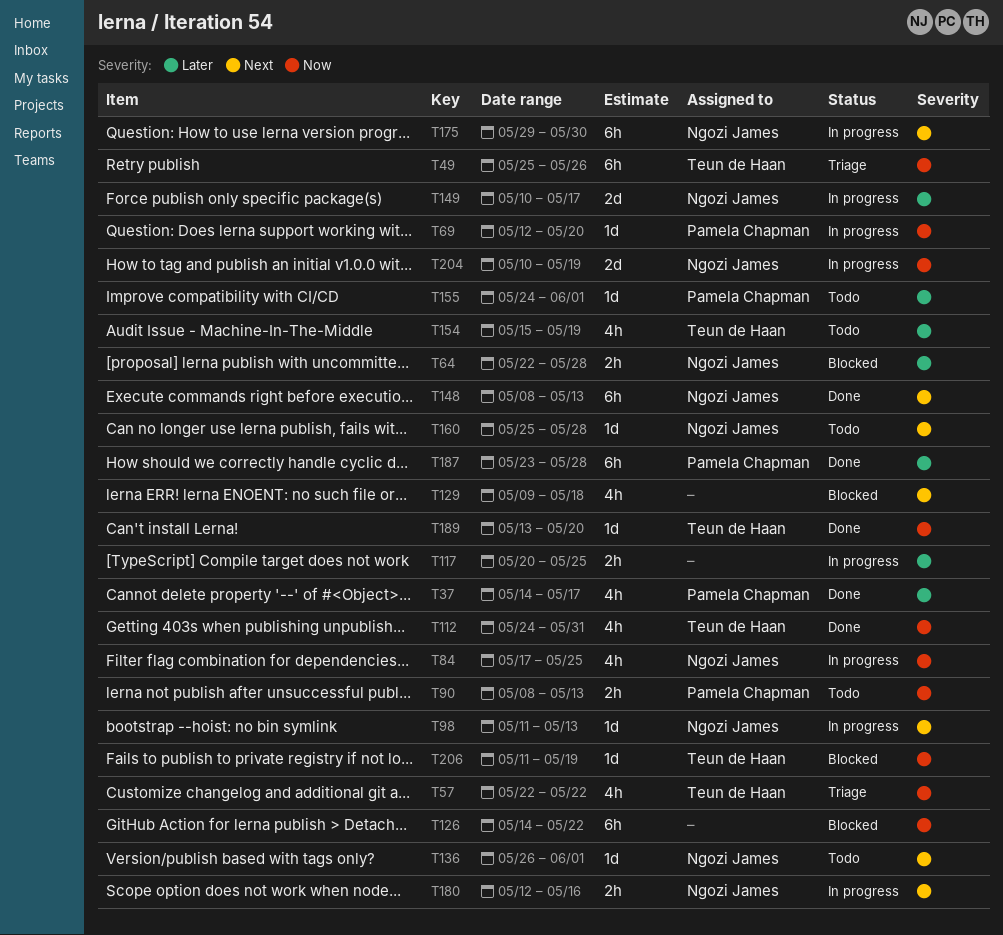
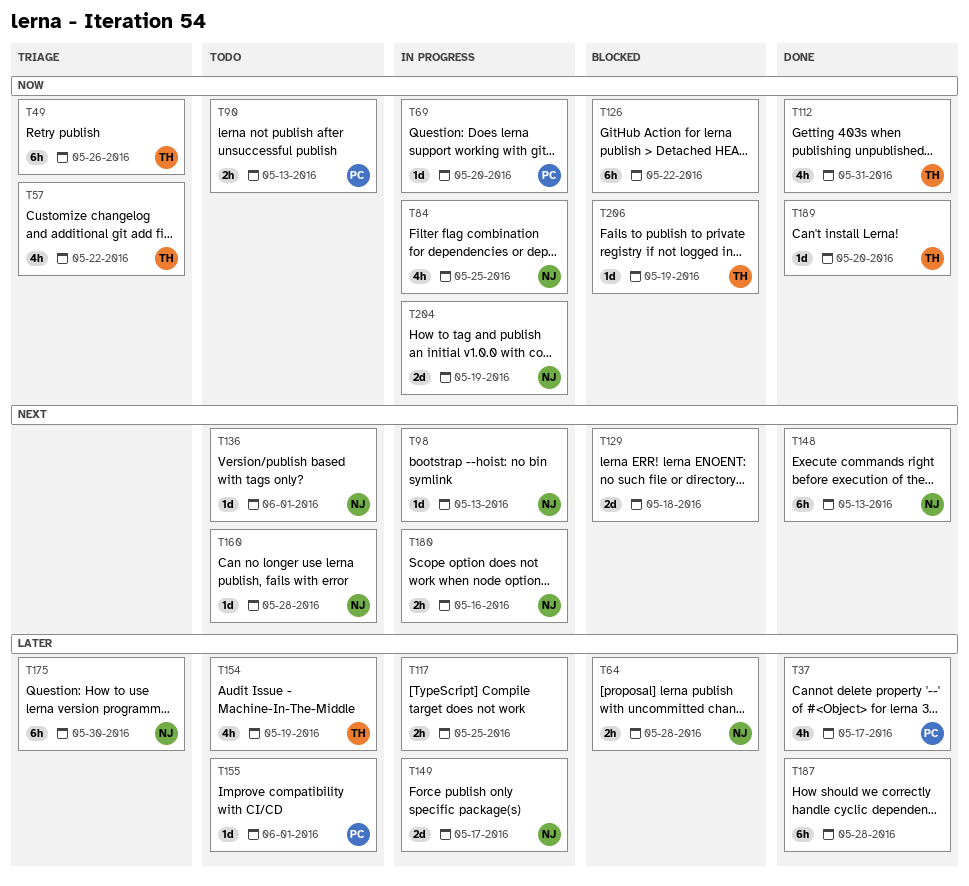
T129, estimate: 4h -> 2d
T175, status: In progress -> Triage
T175, priority: Next -> Later
T187, owner: Pamela Chapman -> none

